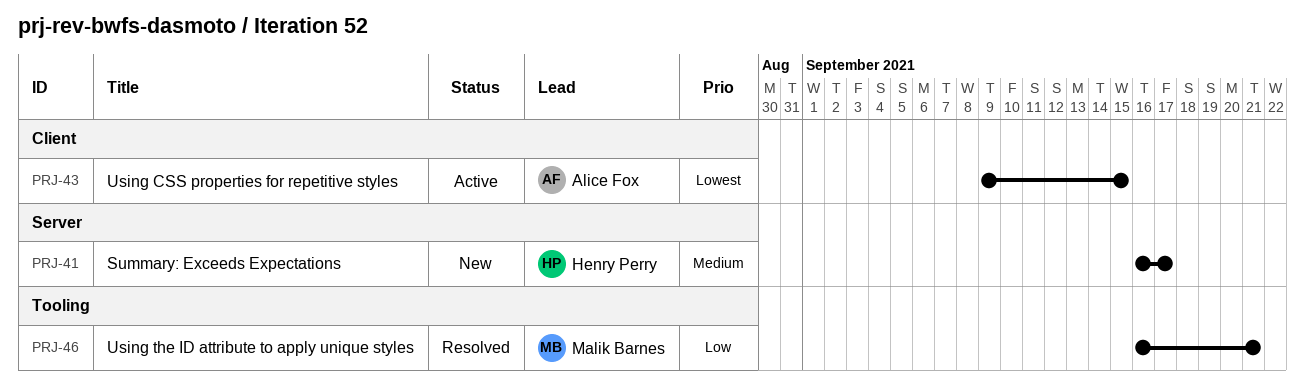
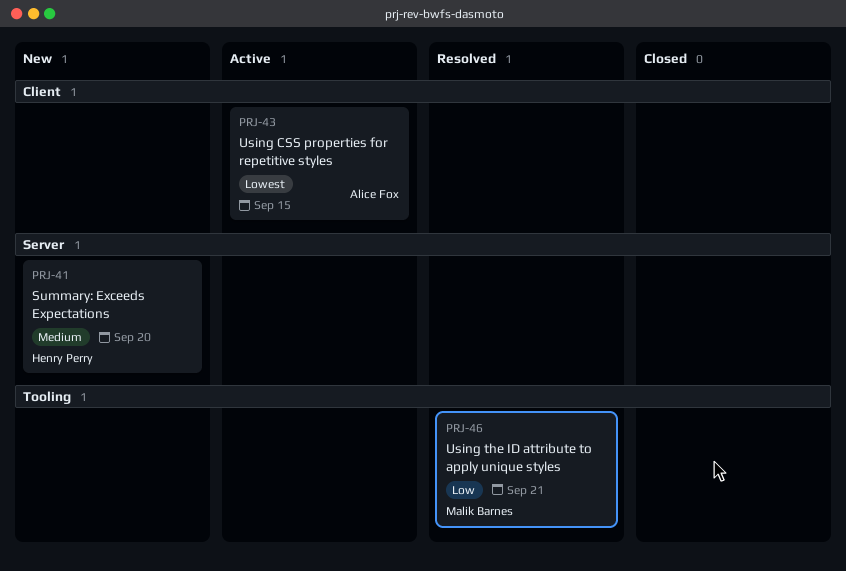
PRJ-41, due: Sep 17 -> Sep 20

